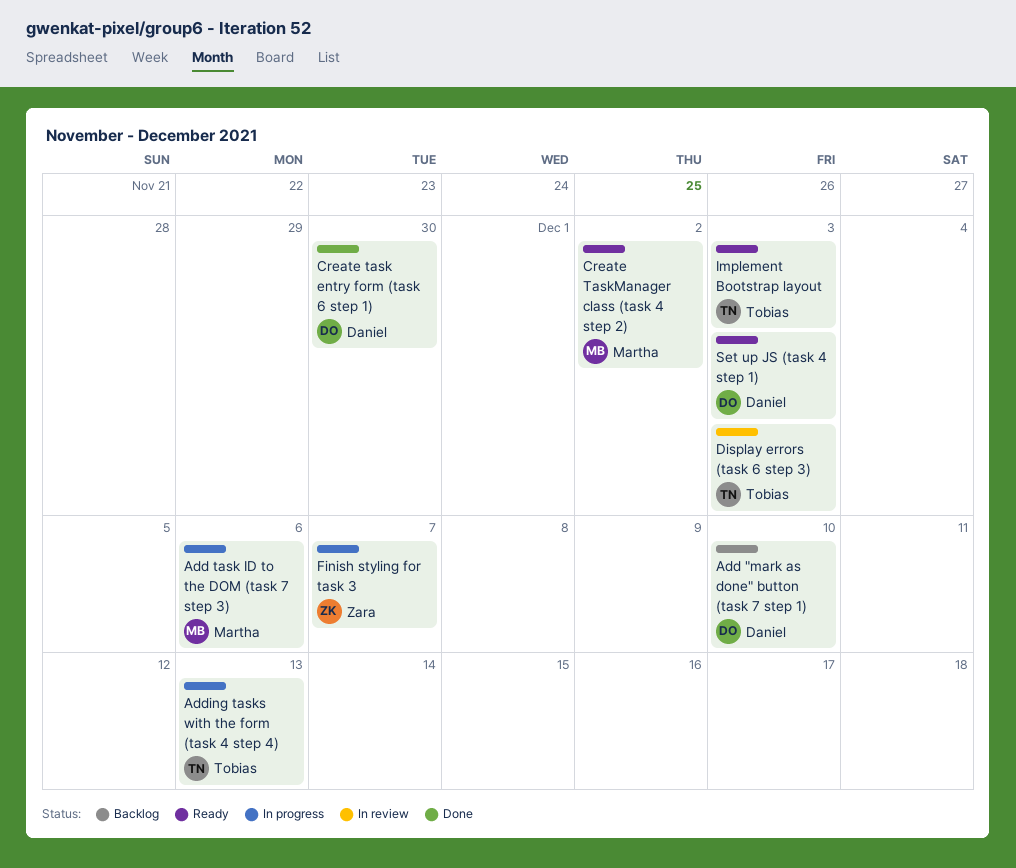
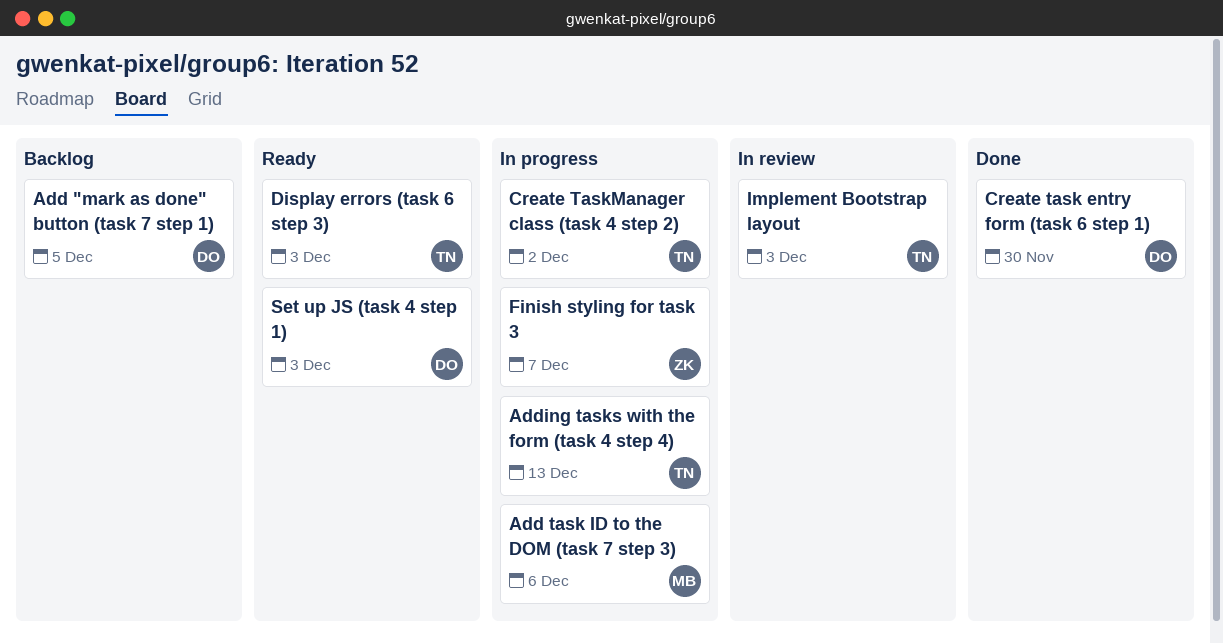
Add "mark as done" button (task 7 step 1), due: Dec 10 -> Dec 5
Create TaskManager class (task 4 step 2), status: Ready -> In progress
Create TaskManager class (task 4 step 2), owner: Martha -> Tobias
Display errors (task 6 step 3), status: In review -> Ready
Implement Bootstrap layout, status: Ready -> In review

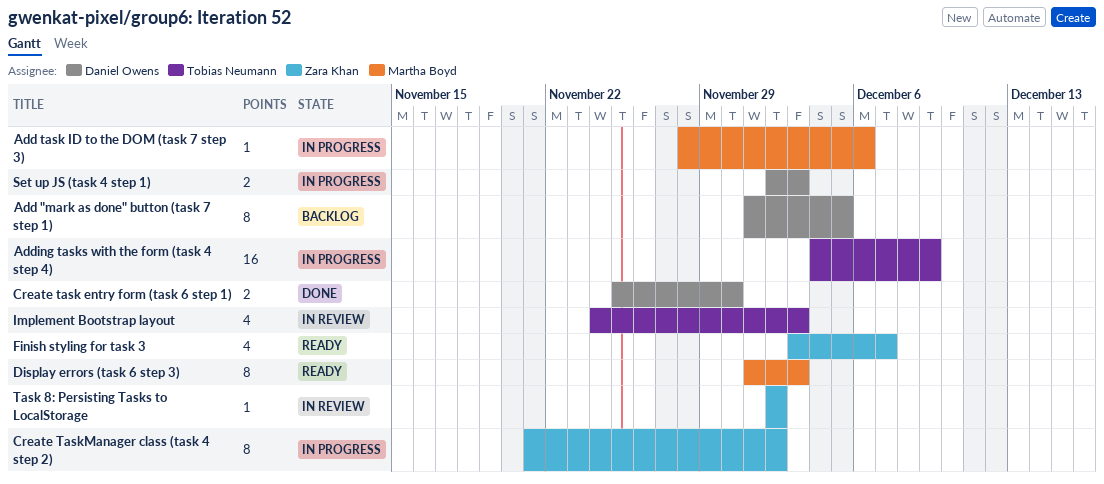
Adding tasks with the form (task 4 step 4), due: Dec 13 -> Dec 9
Create TaskManager class (task 4 step 2), owner: Tobias Neumann -> Zara Khan
Display errors (task 6 step 3), owner: Tobias Neumann -> Martha Boyd
Finish styling for task 3, status: In progress -> Ready
Set up JS (task 4 step 1), status: Ready -> In progress
Task 8: Persisting Tasks to LocalStorage: none -> present

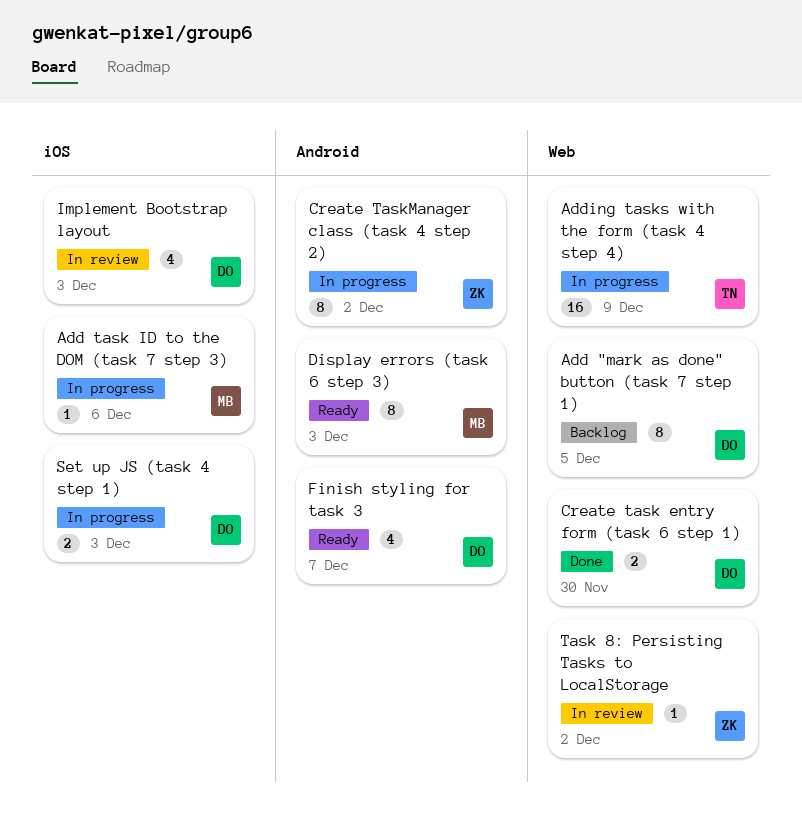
Finish styling for task 3, owner: Zara Khan -> Daniel Owens
Implement Bootstrap layout, owner: Tobias Neumann -> Daniel Owens

